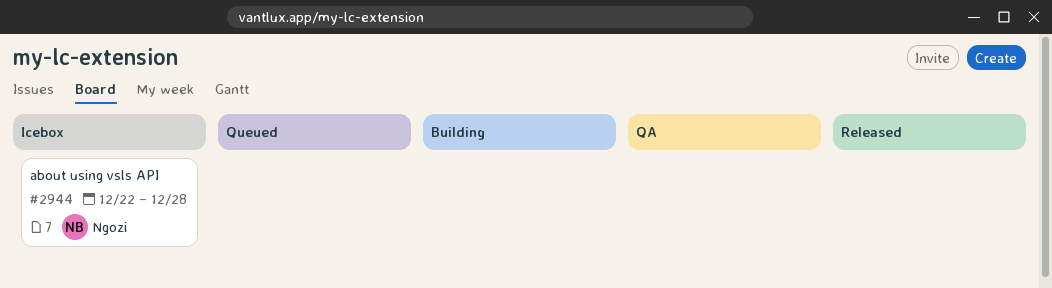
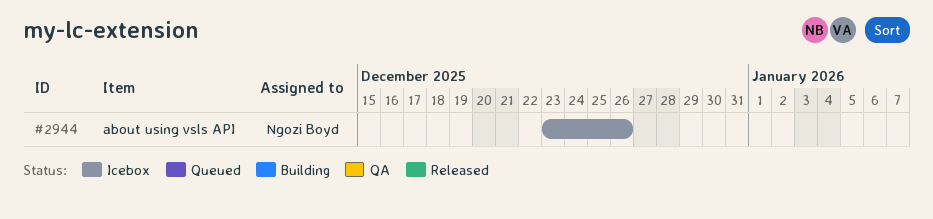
#2944, start: Dec 22 -> Dec 23
#2944, due: Dec 28 -> Dec 26

